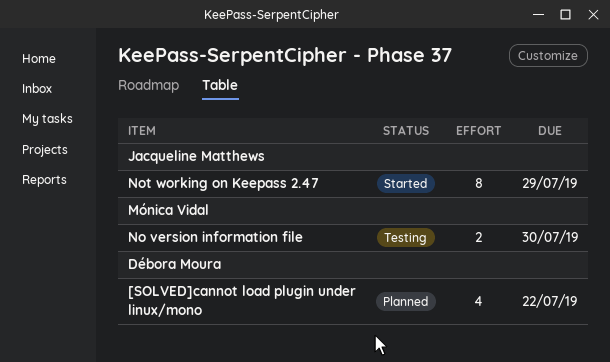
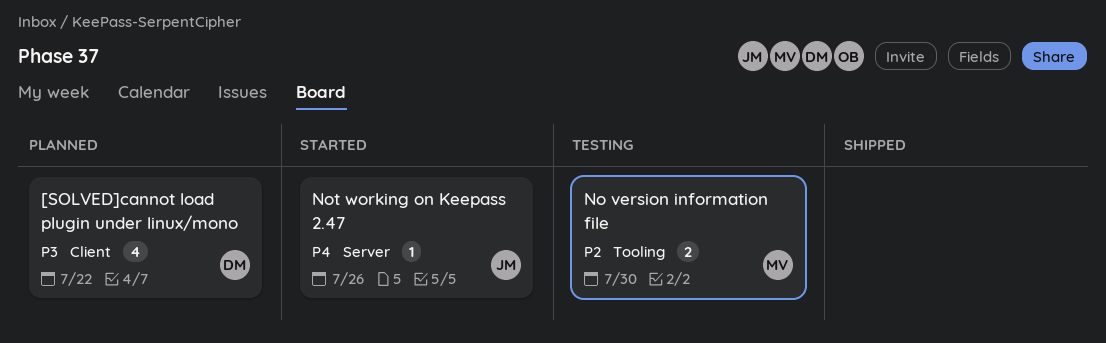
Not working on Keepass 2.47, estimate: 8 -> 1
Not working on Keepass 2.47, due: Jul 29 -> Jul 26

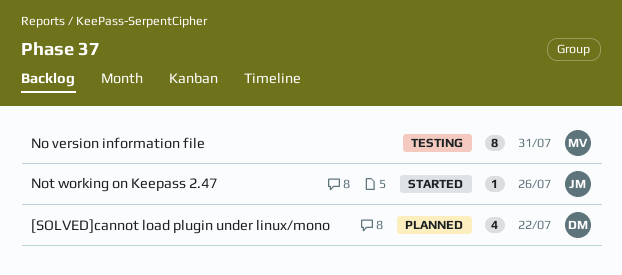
No version information file, estimate: 2 -> 8
No version information file, due: Jul 30 -> Jul 31

